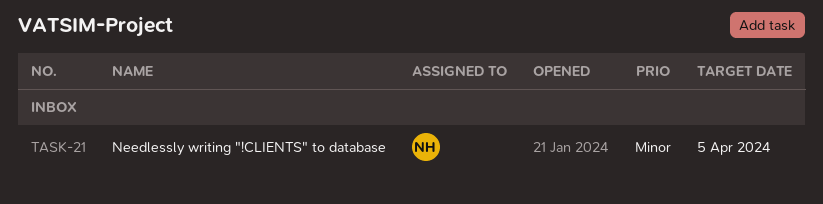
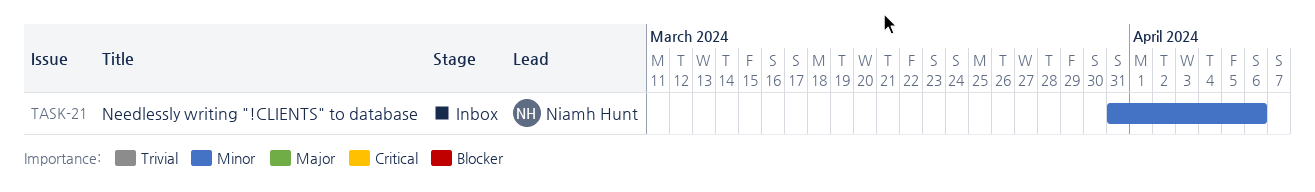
TASK-21, due: Apr 5 -> Apr 6

